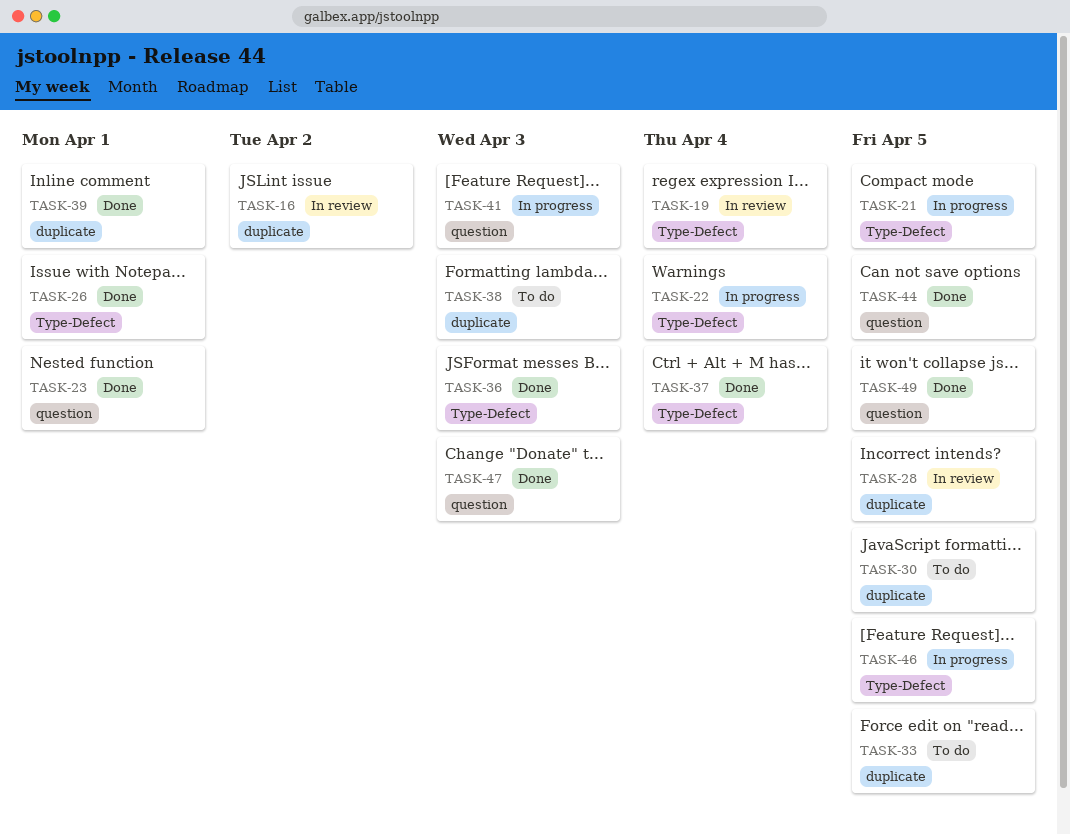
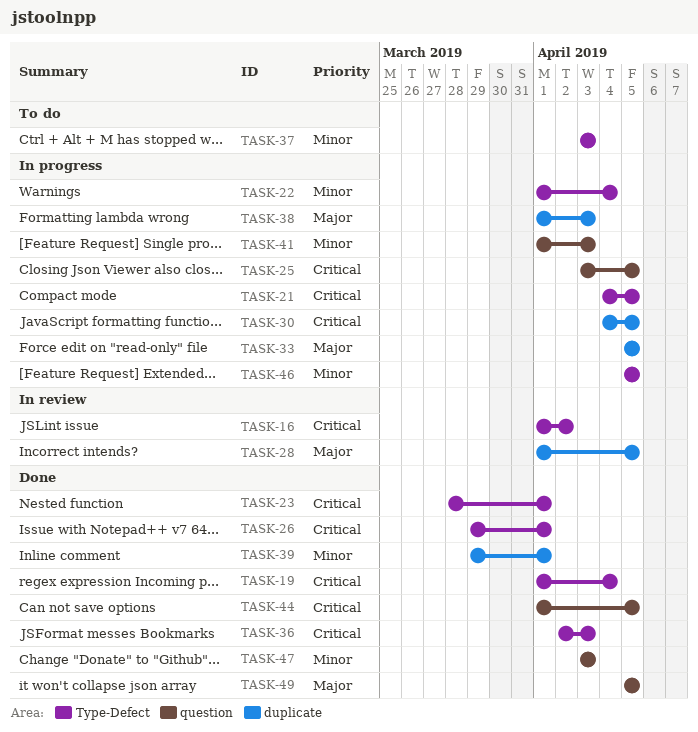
TASK-16, label: duplicate -> Type-Defect
TASK-19, status: In review -> Done
TASK-23, label: question -> Type-Defect
TASK-25: none -> present
TASK-30, status: To do -> In progress
TASK-33, status: To do -> In progress
TASK-37, status: Done -> To do
TASK-37, due: Apr 4 -> Apr 3
TASK-38, status: To do -> In progress

